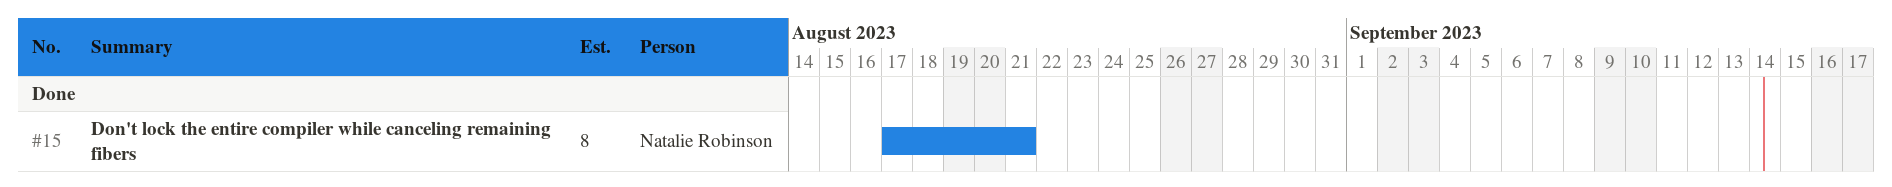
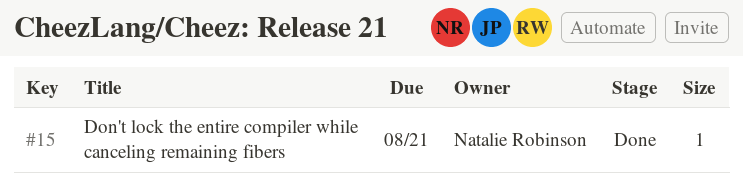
#15, estimate: 8 -> 1

